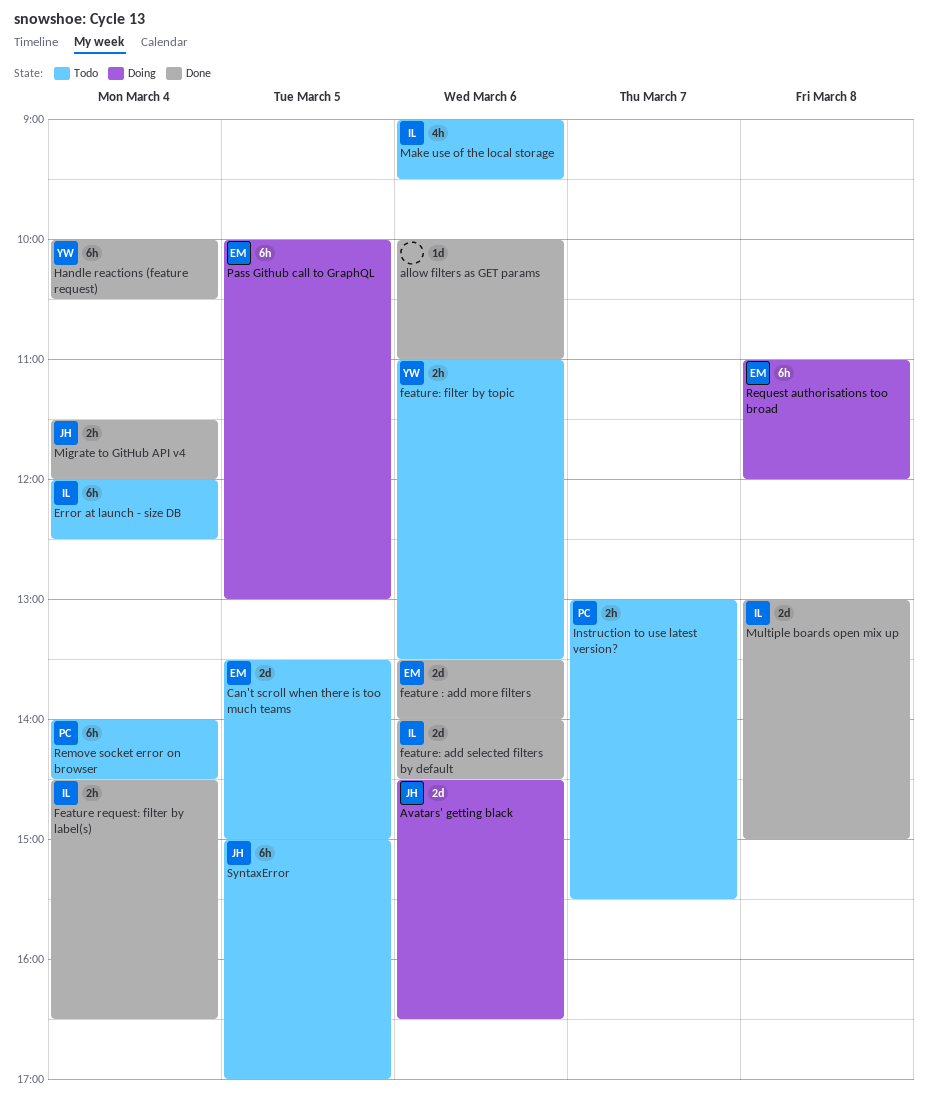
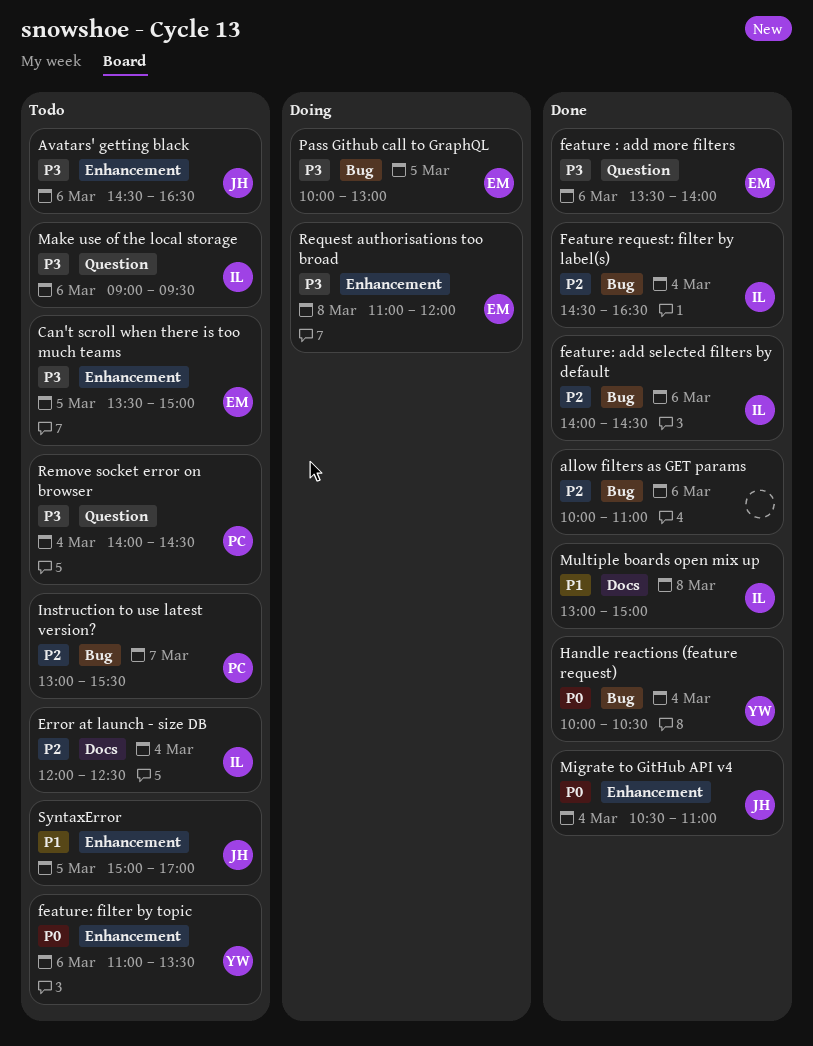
Avatars' getting black, status: Doing -> Todo
Migrate to GitHub API v4, begins: 11:30 -> 10:30
Migrate to GitHub API v4, ends: 12:00 -> 11:00

